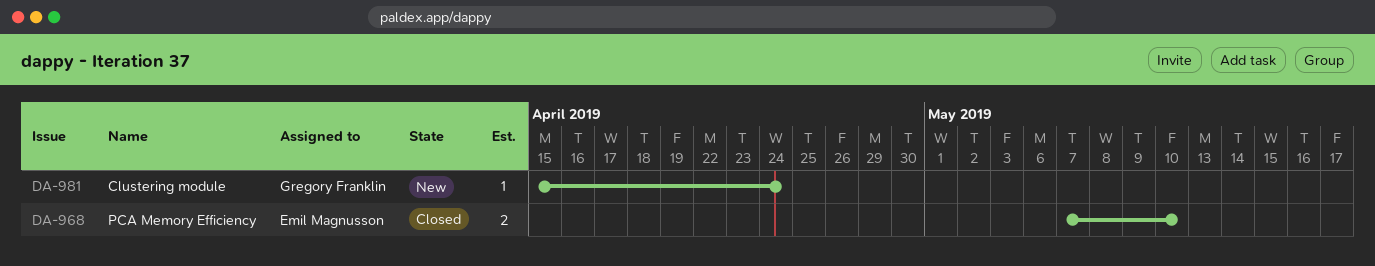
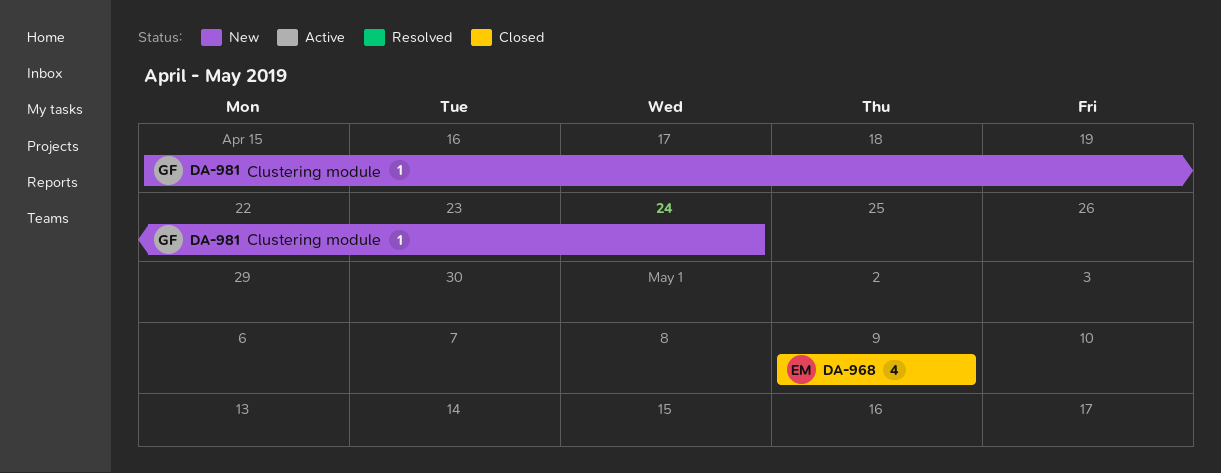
DA-968, estimate: 2 -> 4
DA-968, start: May 7 -> May 9
DA-968, due: May 10 -> May 9

